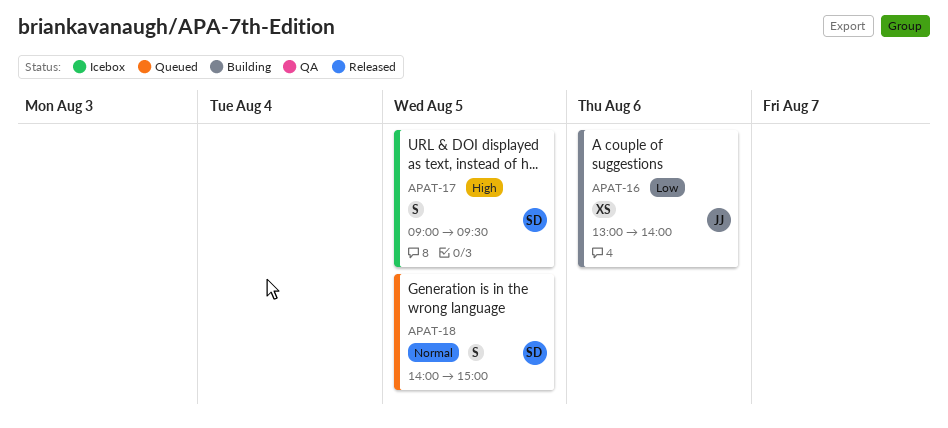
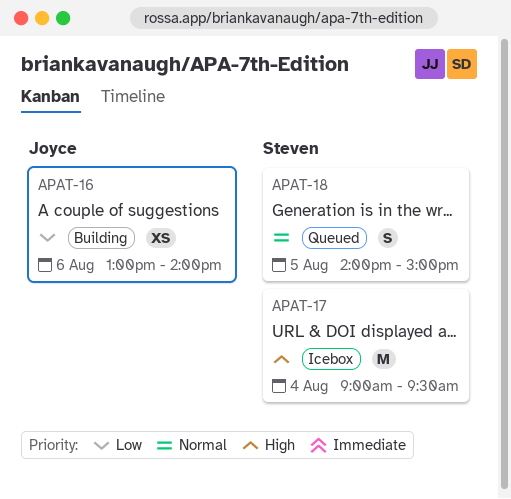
APAT-17, estimate: S -> M
APAT-17, day: Aug 5 -> Aug 4

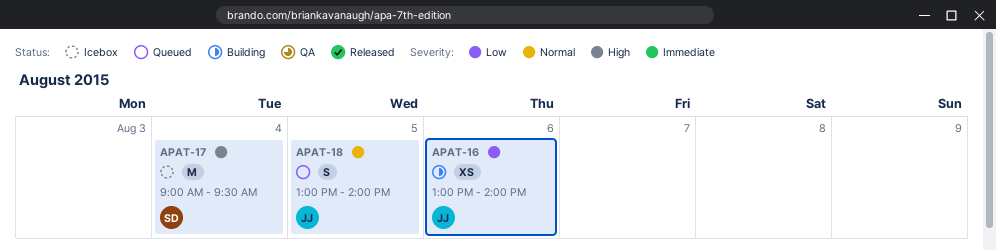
APAT-18, owner: Steven -> Joyce
APAT-18, begins: 14:00 -> 13:00
APAT-18, ends: 15:00 -> 14:00

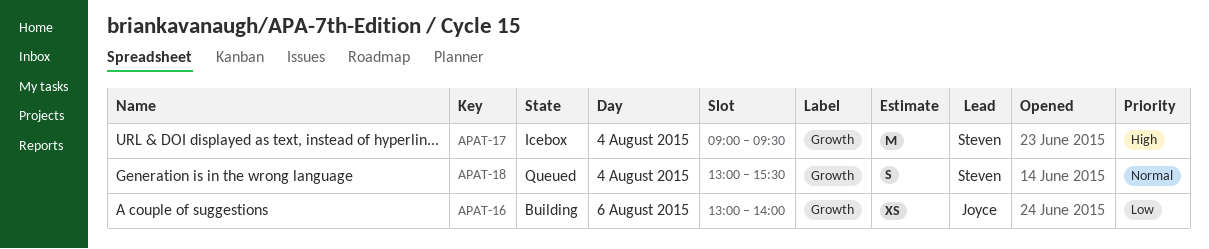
APAT-18, owner: Joyce -> Steven
APAT-18, day: Aug 5 -> Aug 4
APAT-18, ends: 14:00 -> 15:30

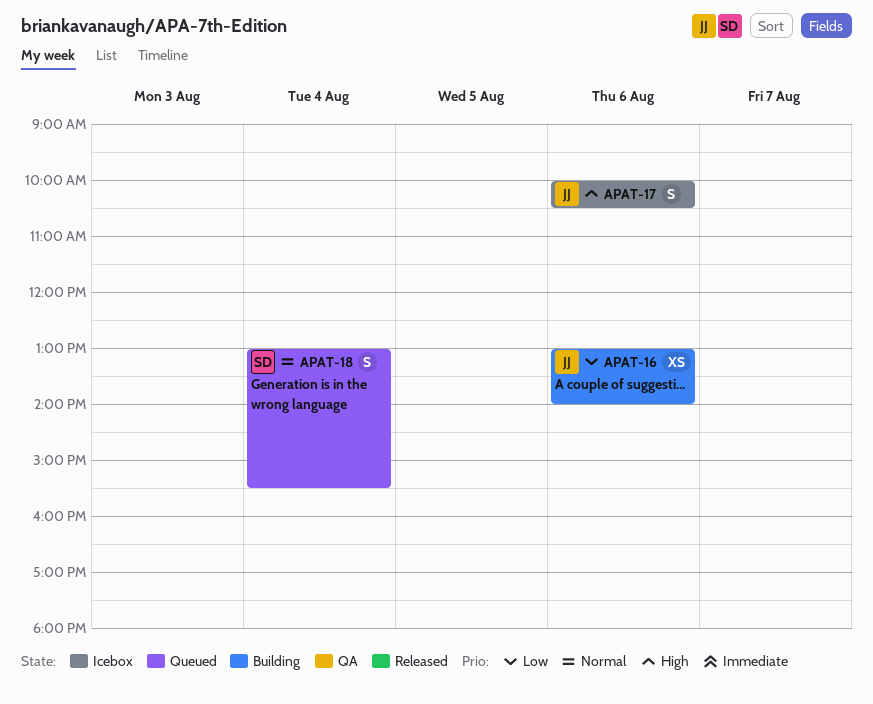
APAT-17, owner: Steven -> Joyce
APAT-17, estimate: M -> S
APAT-17, day: Aug 4 -> Aug 6
APAT-17, begins: 09:00 -> 10:00
APAT-17, ends: 09:30 -> 10:30

